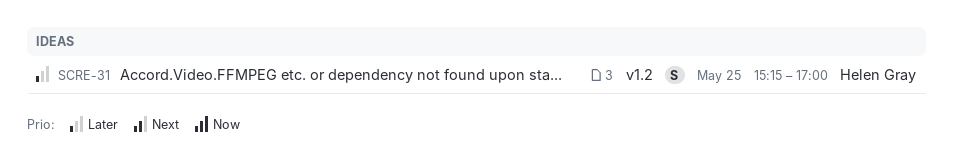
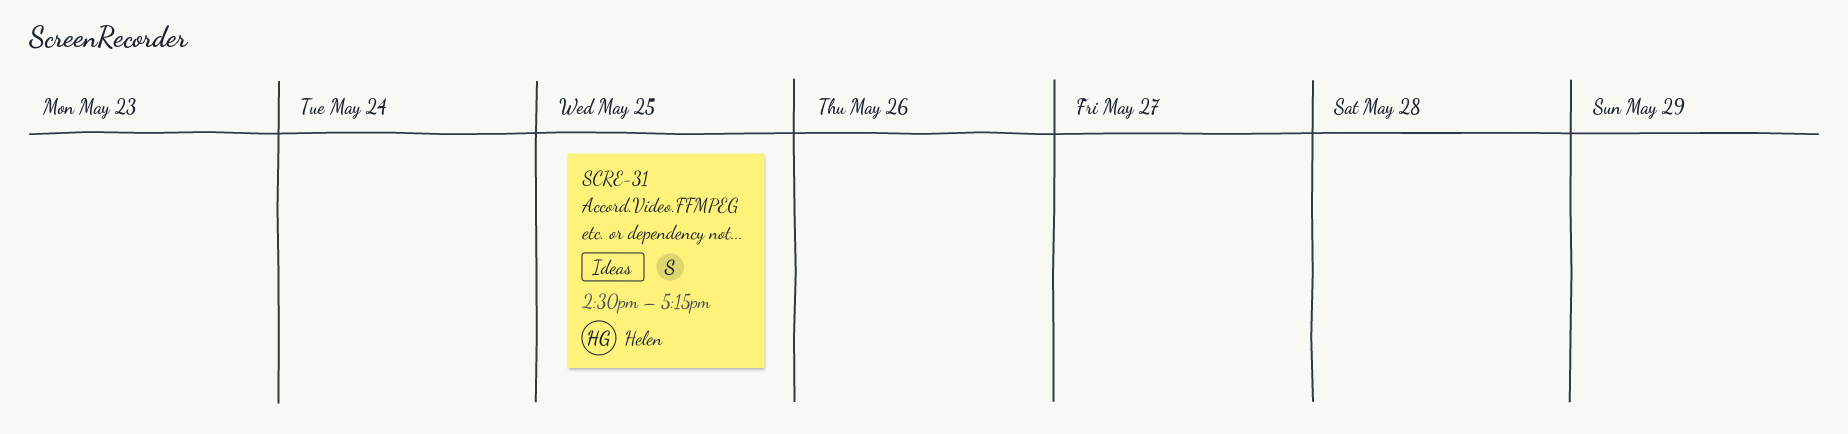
SCRE-31, begins: 15:15 -> 14:30
SCRE-31, ends: 17:00 -> 17:15

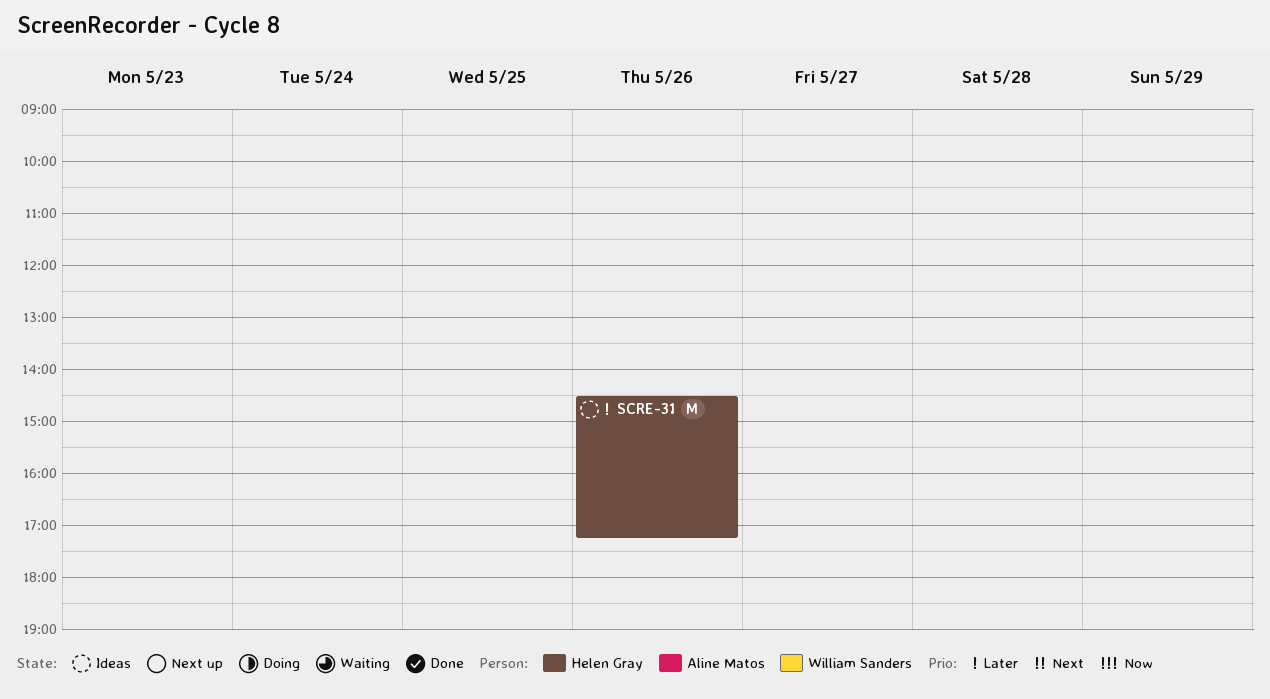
SCRE-31, estimate: S -> M
SCRE-31, day: May 25 -> May 26

